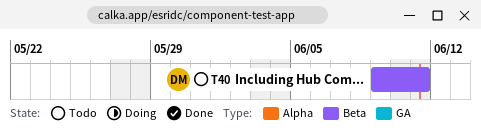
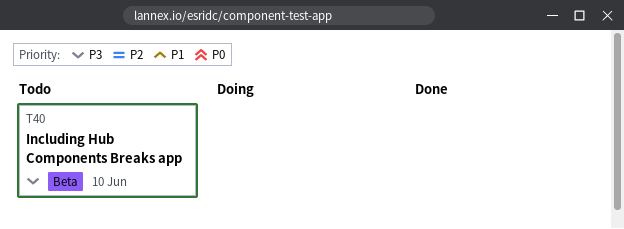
T40, due: Jun 11 -> Jun 10

